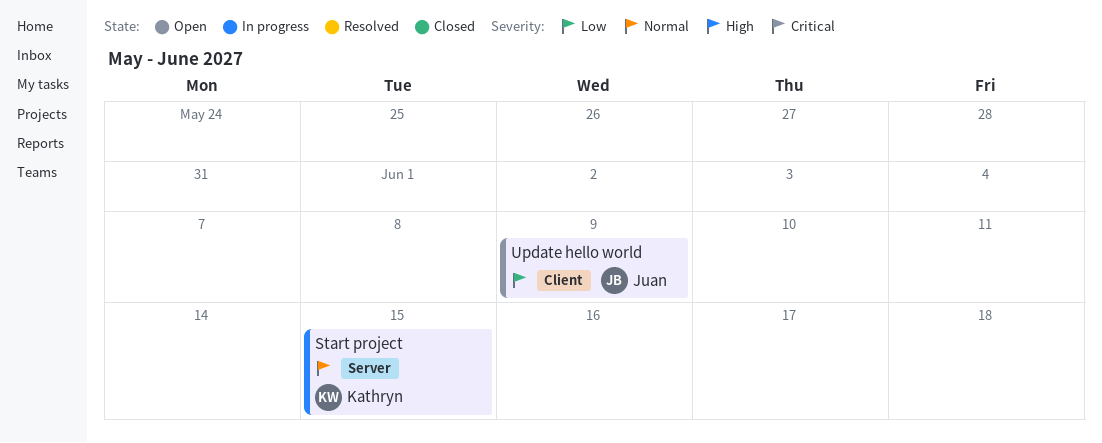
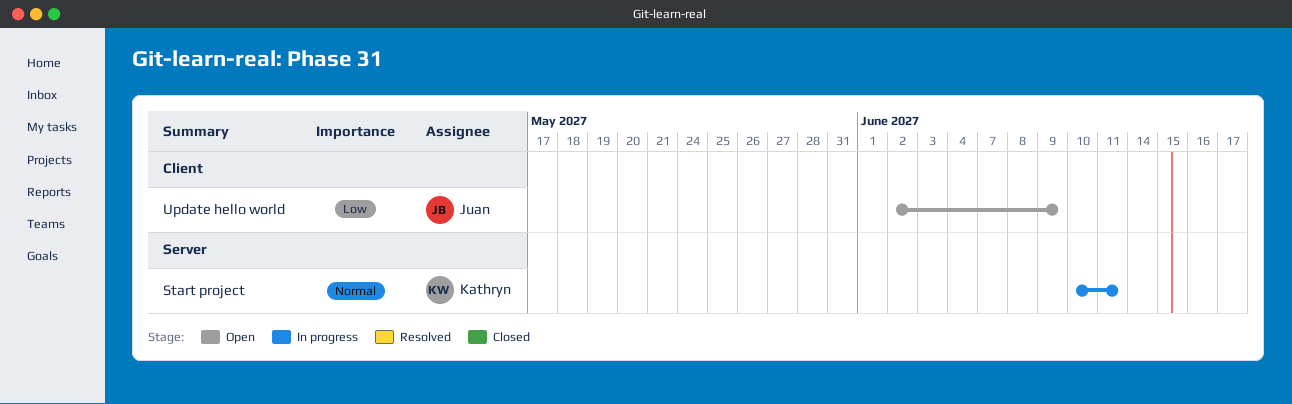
Start project, due: Jun 15 -> Jun 11

